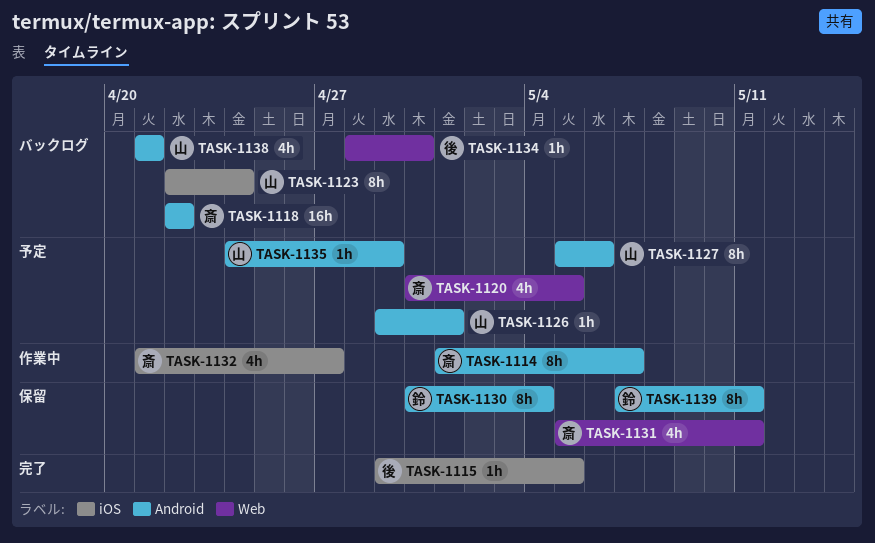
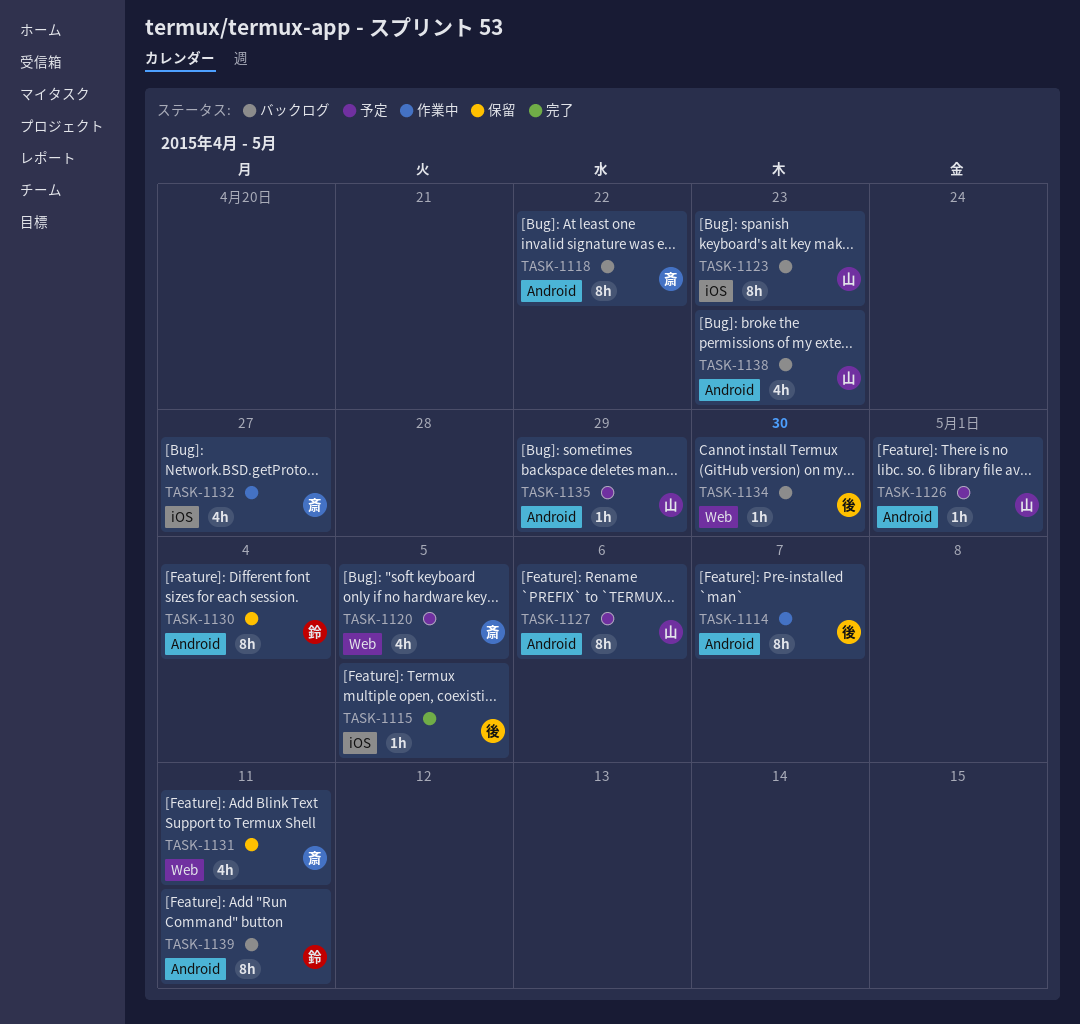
TASK-1114, owner: 斎 -> 後
TASK-1118, estimate: 16h -> 8h
TASK-1123, due: Apr 24 -> Apr 23
TASK-1138, due: Apr 21 -> Apr 23
TASK-1139, status: 保留 -> バックログ

